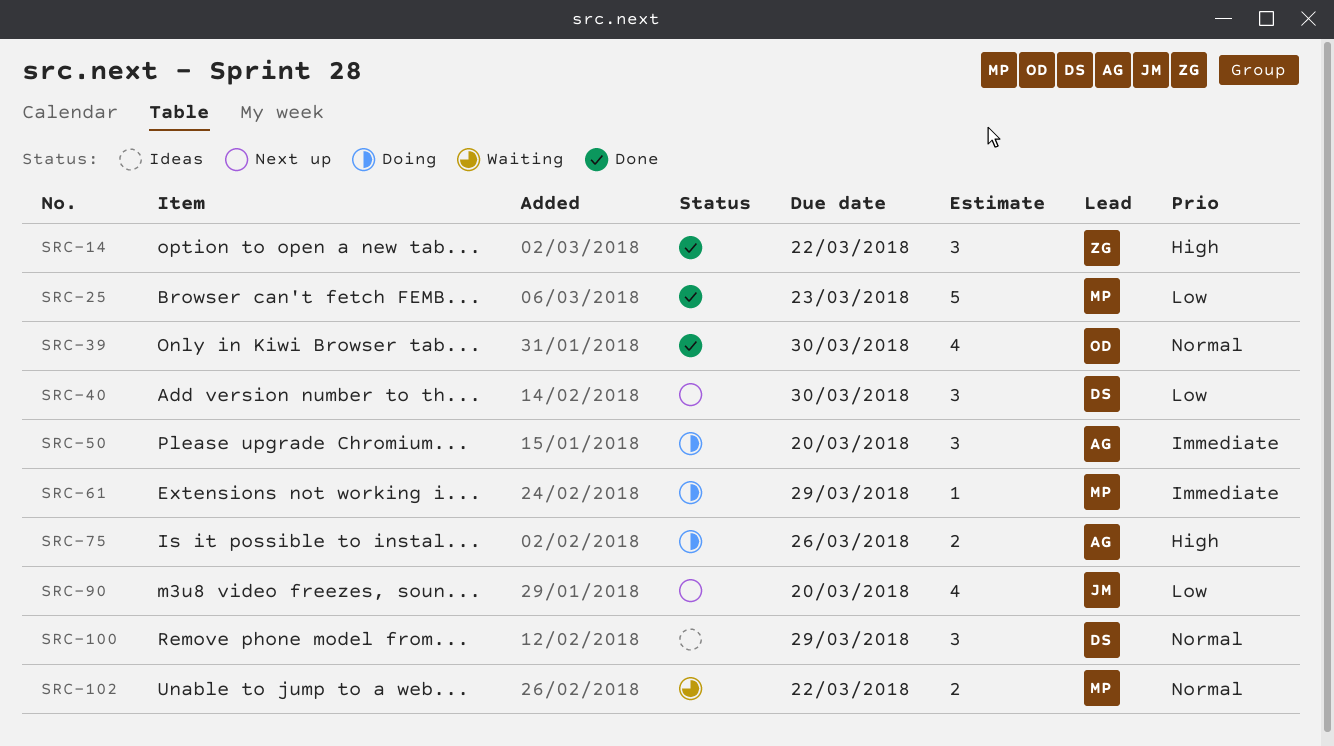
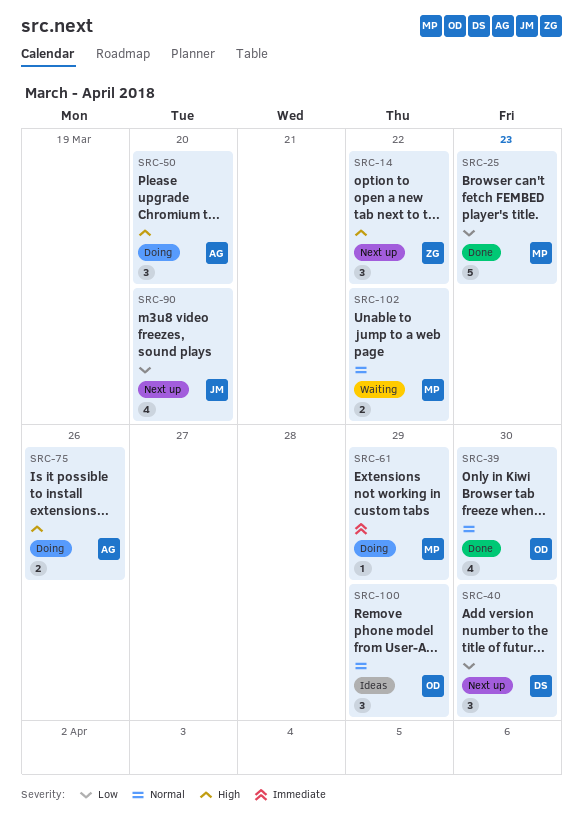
SRC-14, status: Done -> Next up
SRC-50, priority: Immediate -> High
SRC-100, owner: DS -> OD

